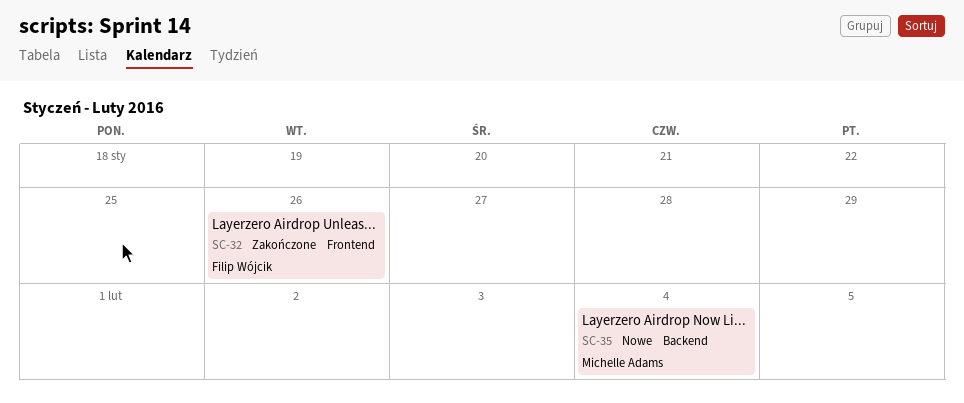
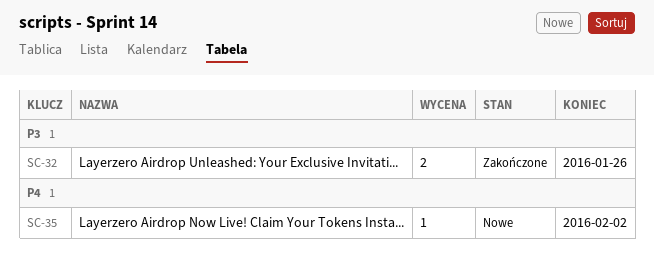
SC-35, due: Feb 4 -> Feb 2

